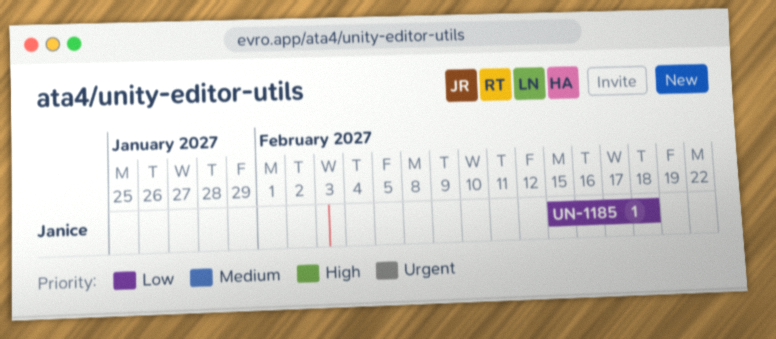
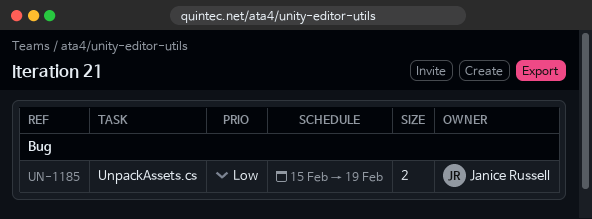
UN-1185, estimate: 1 -> 2
UN-1185, due: Feb 18 -> Feb 19

